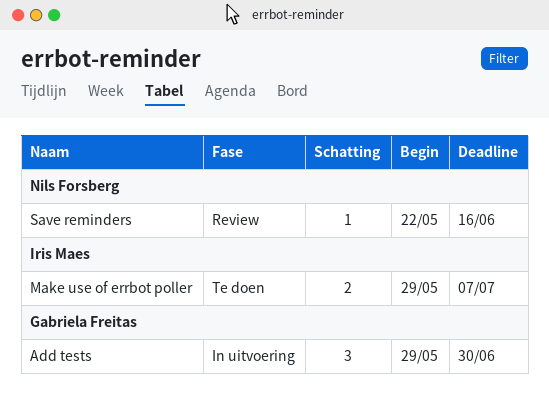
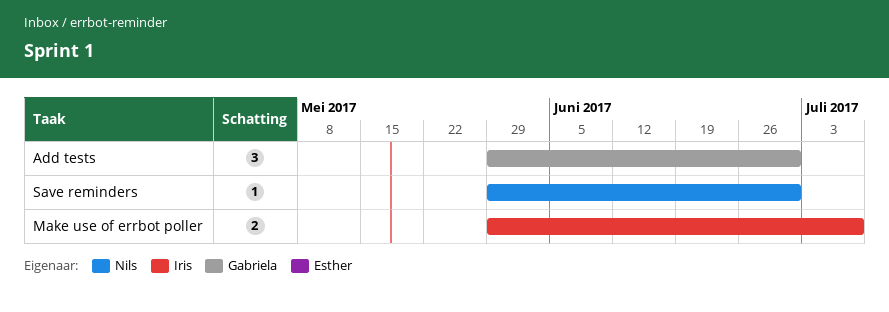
Save reminders, start: May 22 -> May 29
Save reminders, due: Jun 16 -> Jun 30

